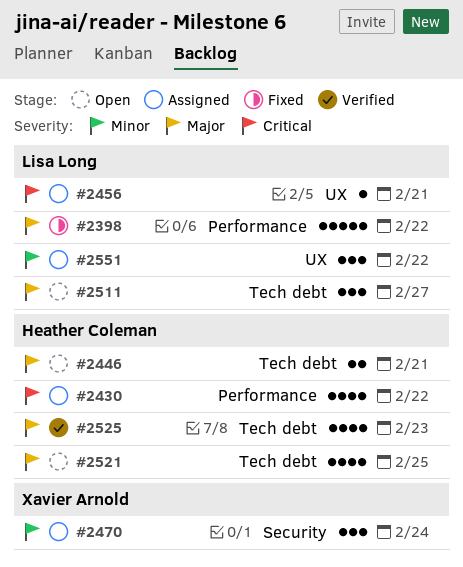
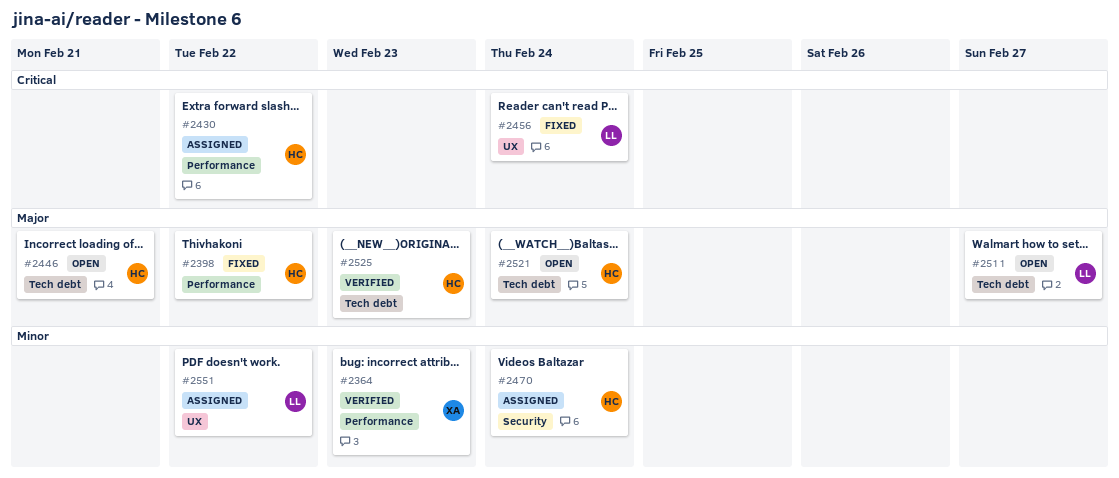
#2364: none -> present
#2398, owner: Lisa Long -> Heather Coleman
#2456, status: Assigned -> Fixed
#2456, due: Feb 21 -> Feb 24
#2470, owner: Xavier Arnold -> Heather Coleman
#2521, due: Feb 25 -> Feb 24

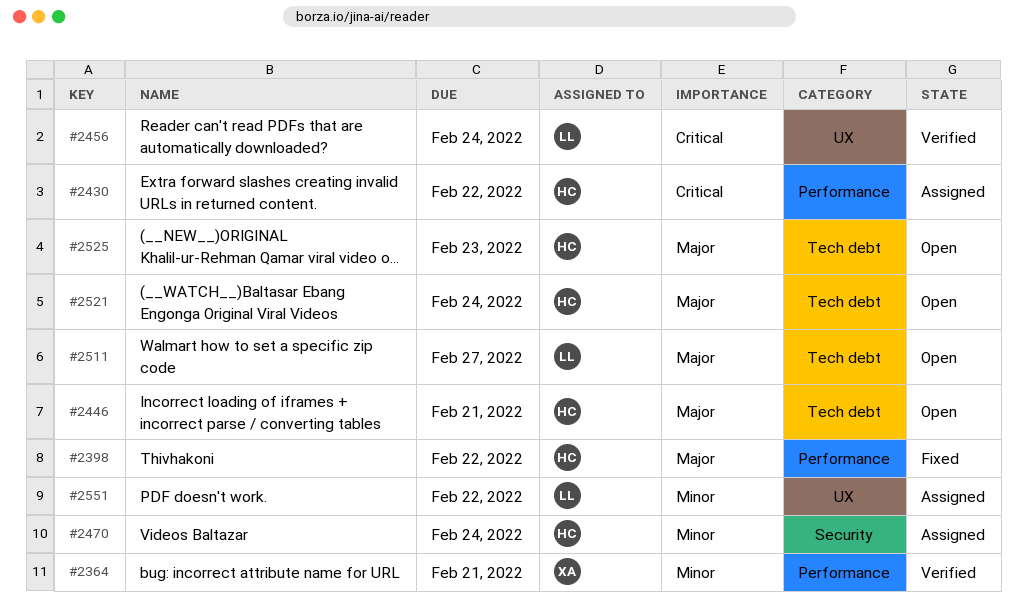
#2364, due: Feb 23 -> Feb 21
#2456, status: Fixed -> Verified
#2525, status: Verified -> Open

